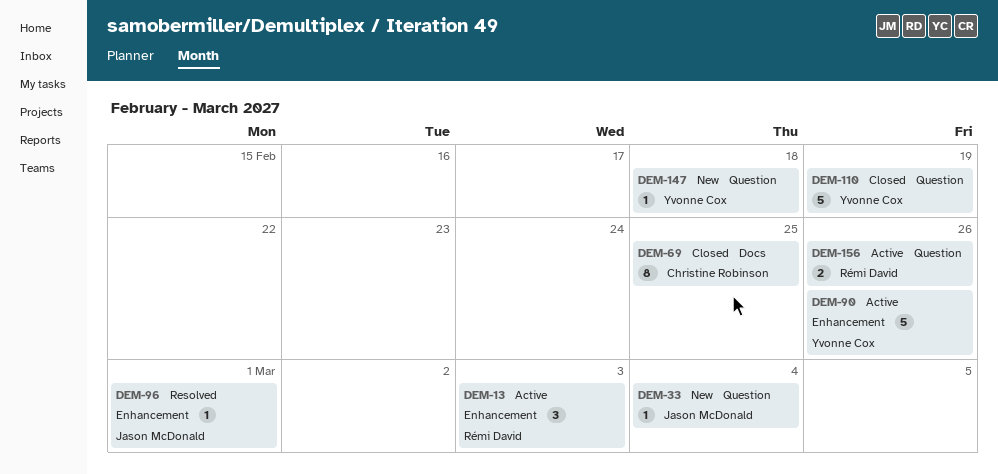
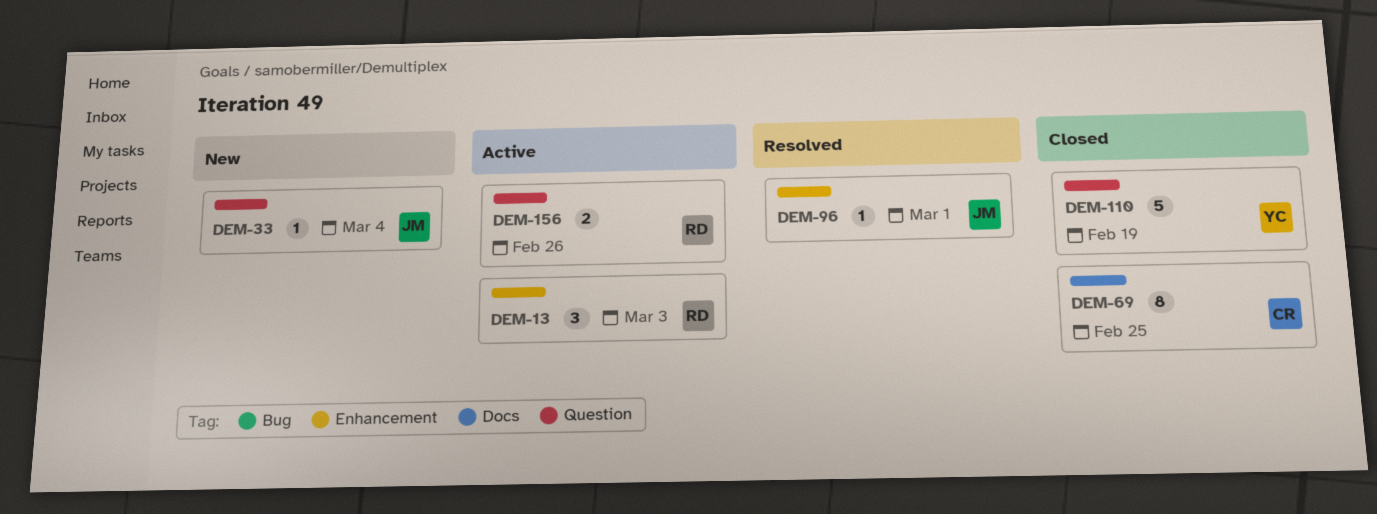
DEM-90: present -> none
DEM-147: present -> none

